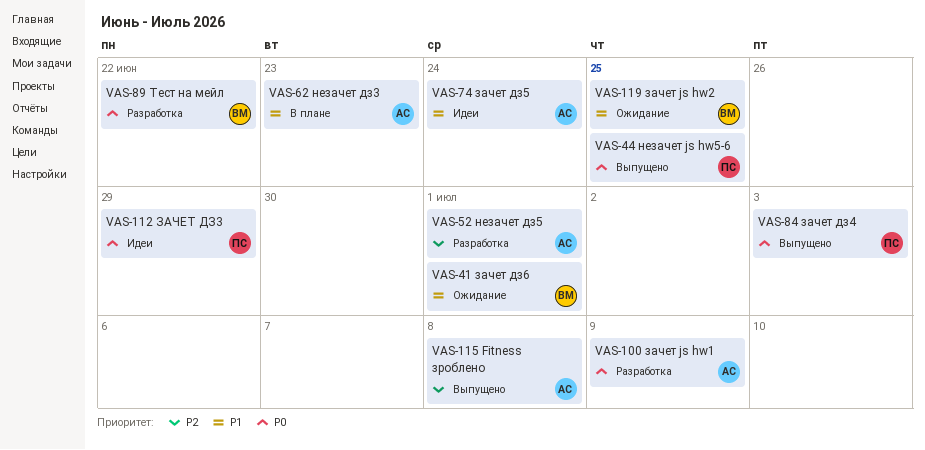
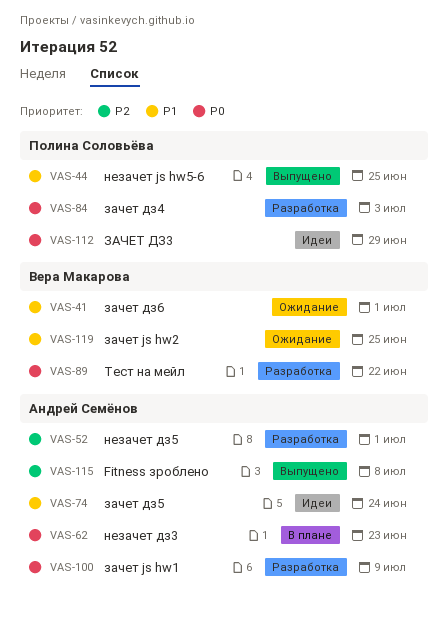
VAS-44, priority: P0 -> P1
VAS-62, priority: P1 -> P0
VAS-84, status: Выпущено -> Разработка

